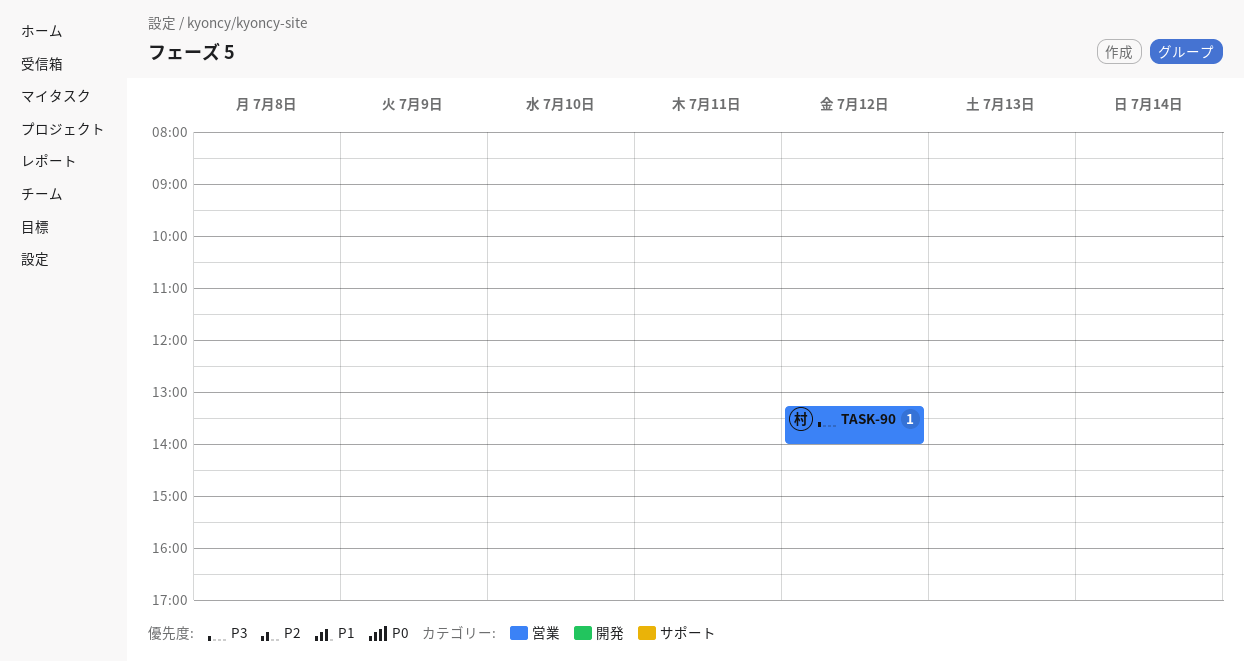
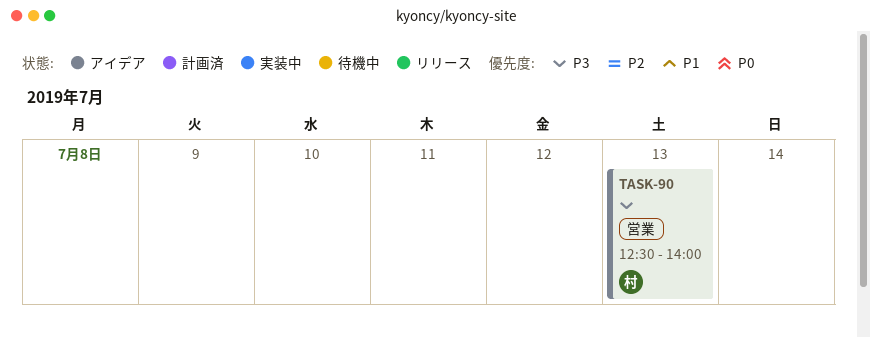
TASK-90, day: Jul 12 -> Jul 13
TASK-90, begins: 13:15 -> 12:30

